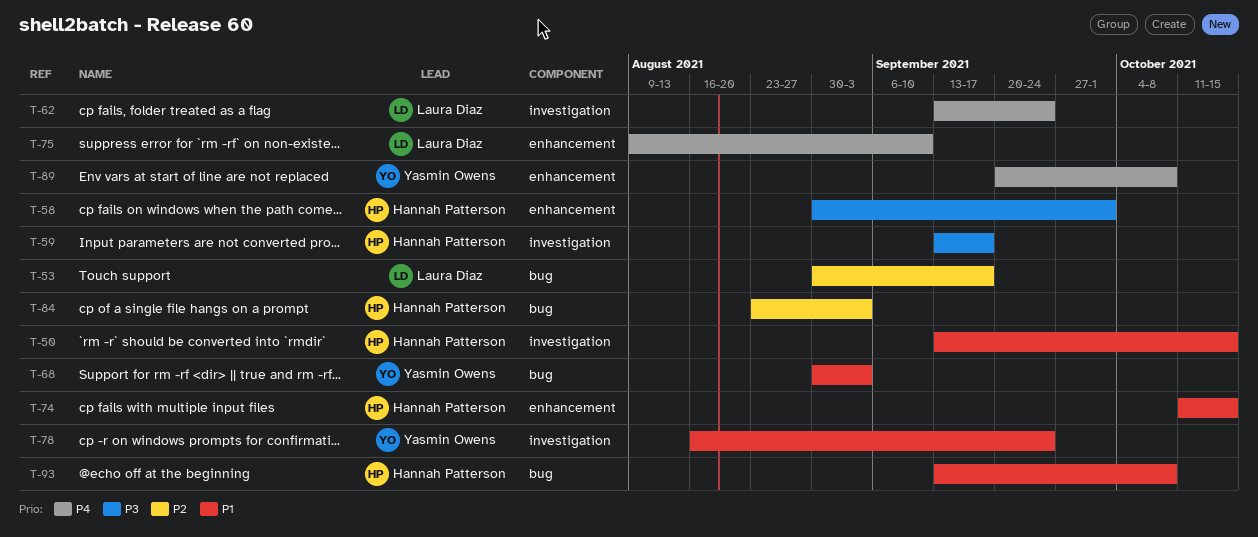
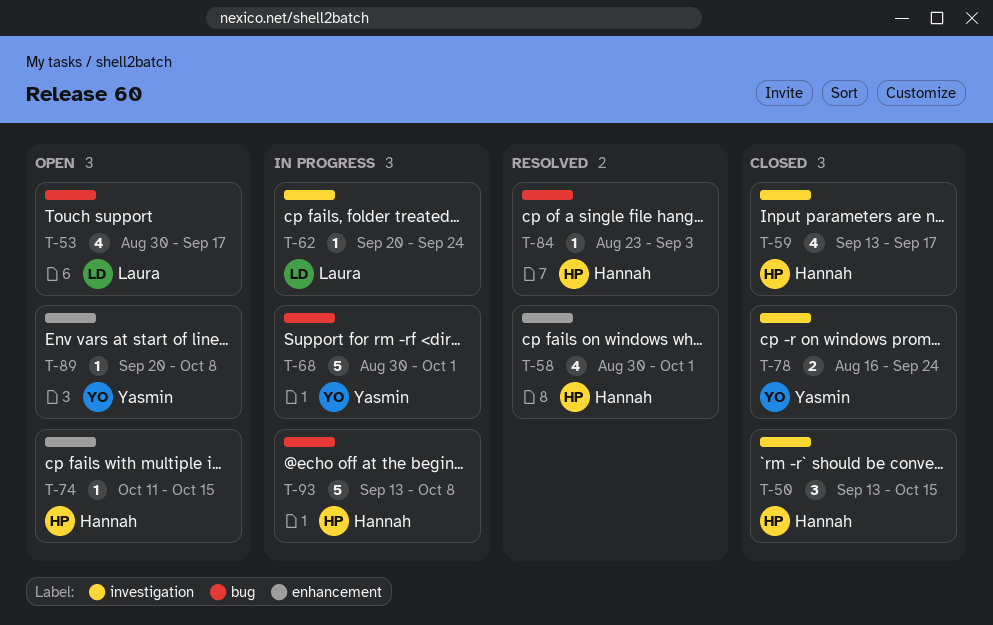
T-62, start: Sep 13 -> Sep 20
T-68, due: Sep 3 -> Oct 1
T-75: present -> none

